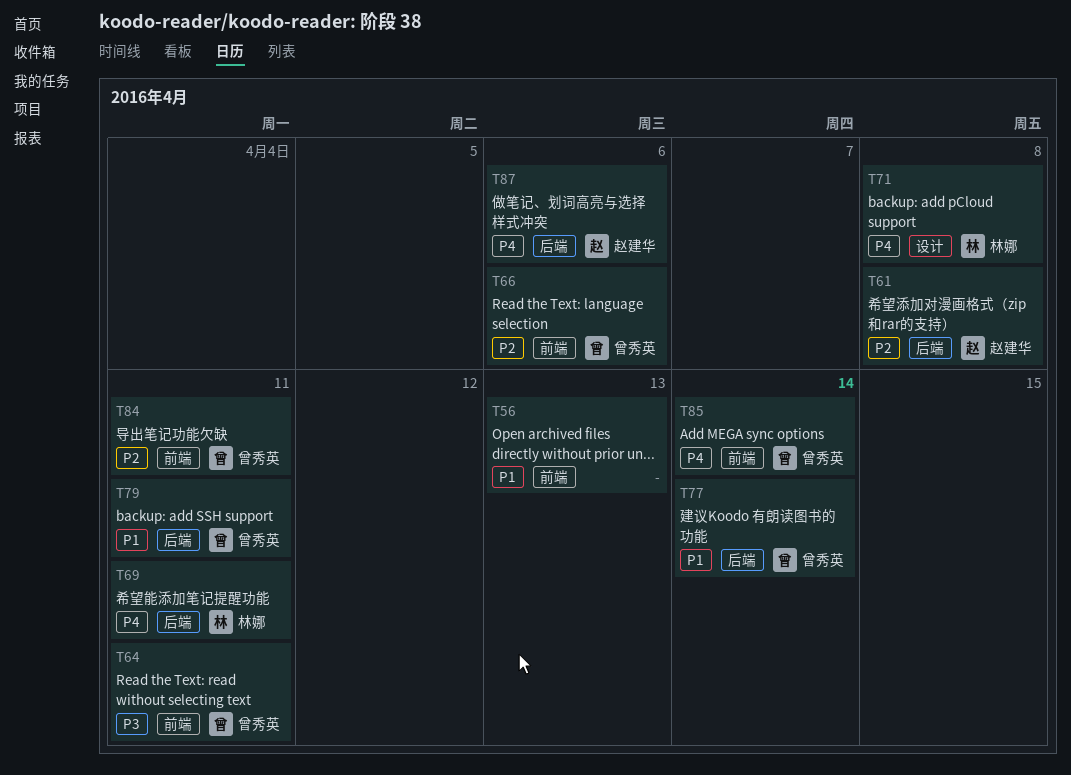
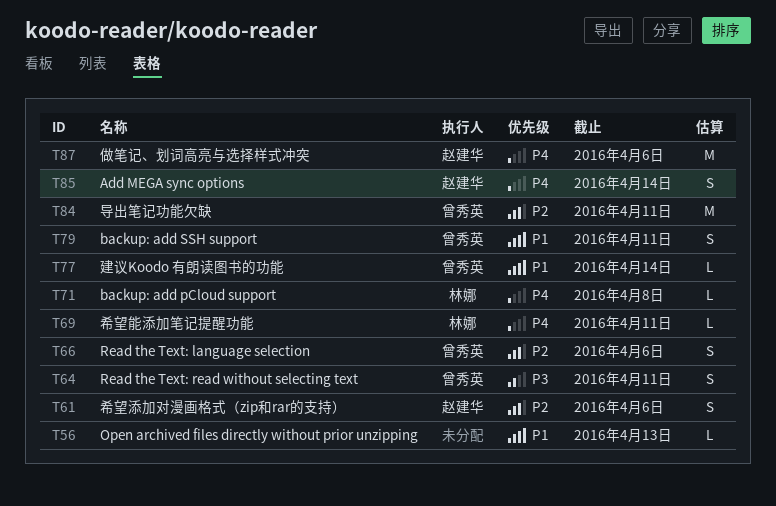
T61, due: Apr 8 -> Apr 6
T85, owner: 曾秀英 -> 赵建华

